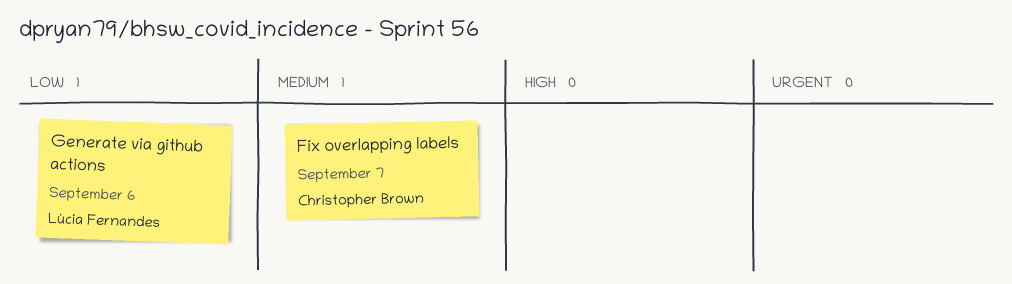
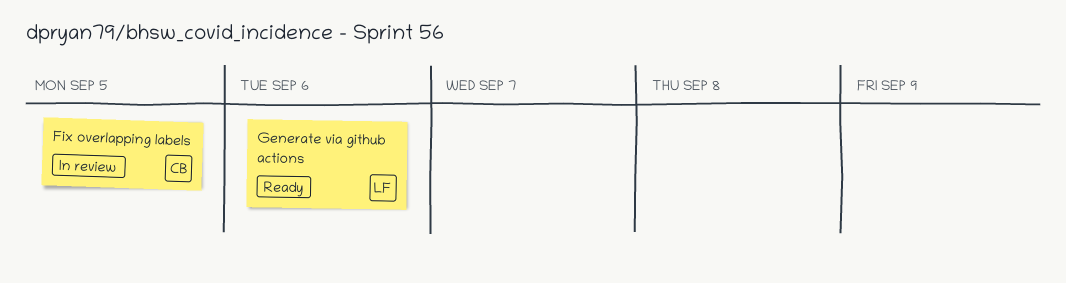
Fix overlapping labels, due: Sep 7 -> Sep 5

